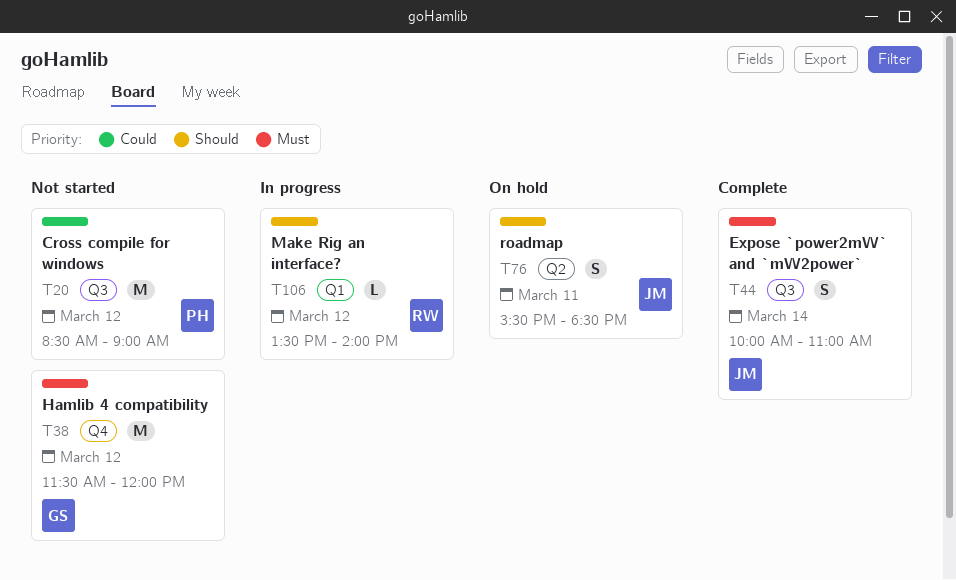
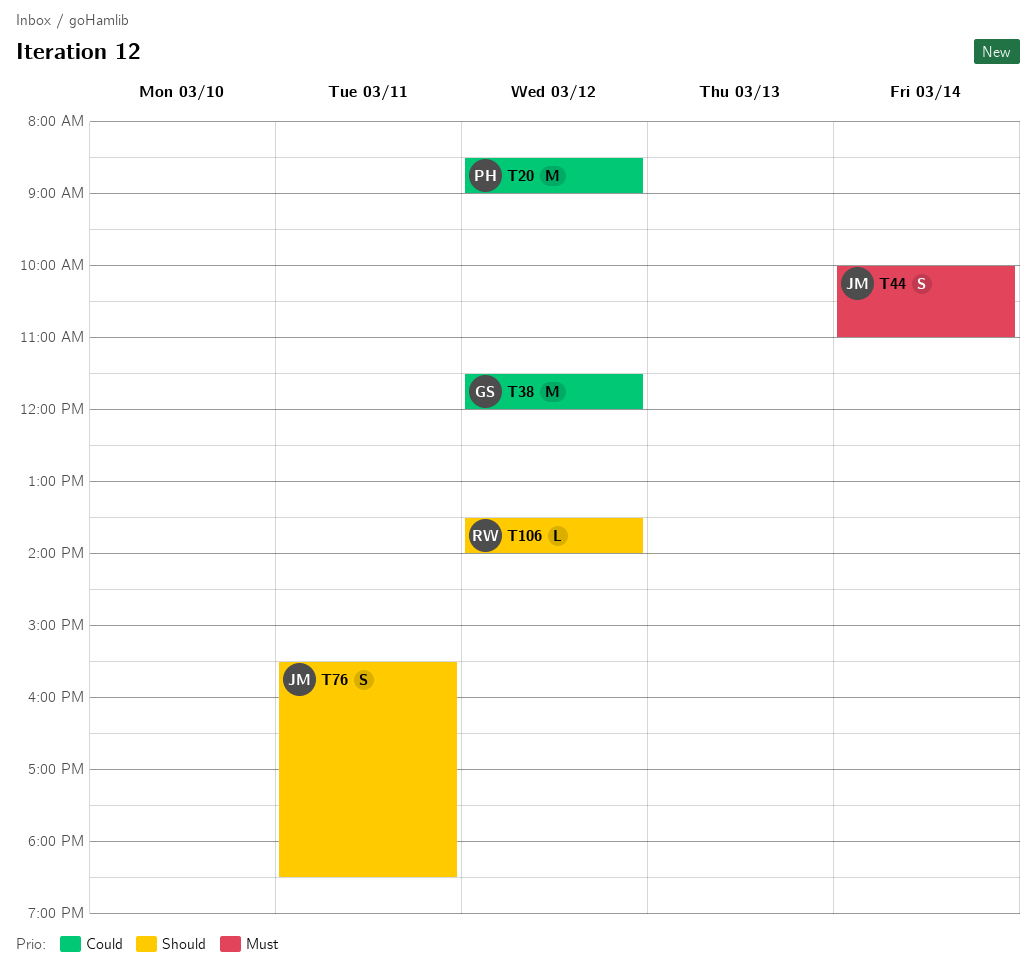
T38, priority: Must -> Could

